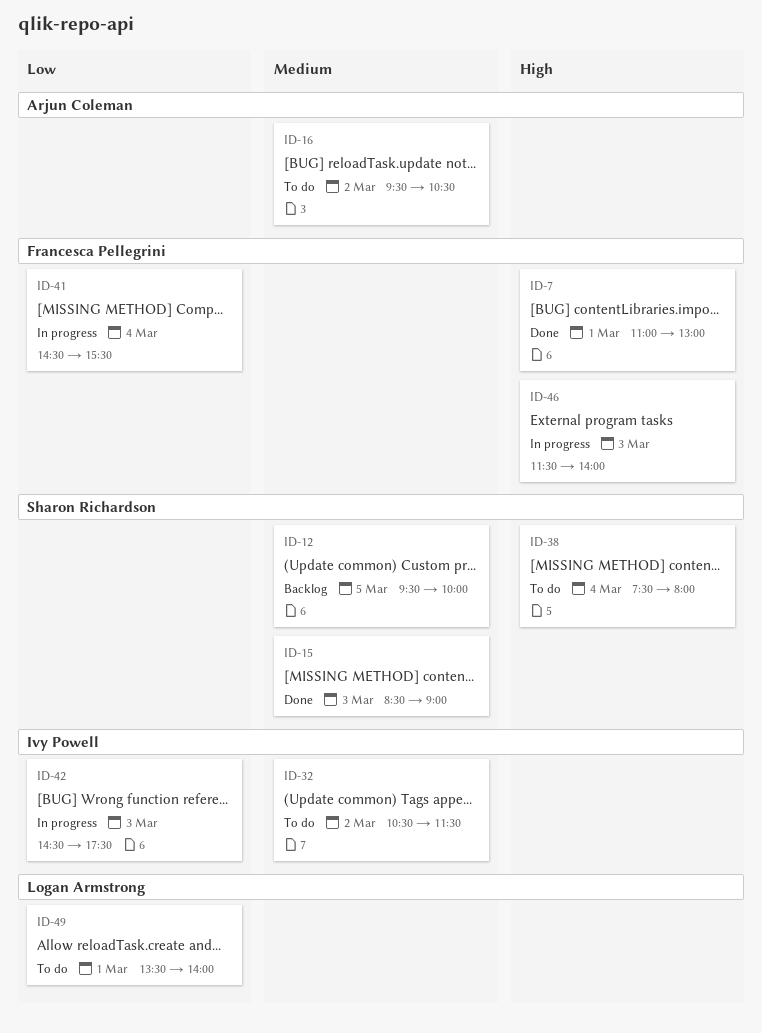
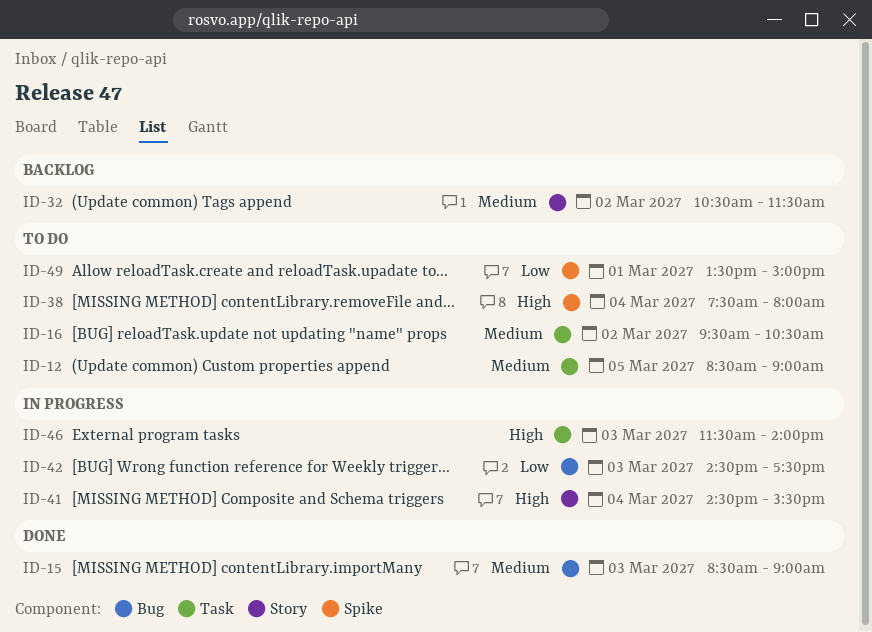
ID-7: present -> none
ID-12, status: Backlog -> To do
ID-12, begins: 09:30 -> 08:30
ID-12, ends: 10:00 -> 09:00
ID-32, status: To do -> Backlog
ID-41, priority: Low -> High
ID-49, ends: 14:00 -> 15:00

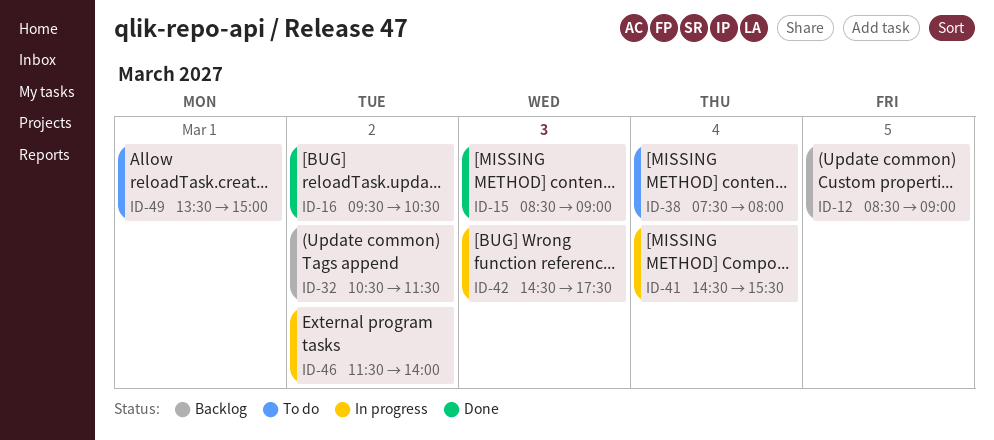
ID-12, status: To do -> Backlog
ID-16, status: To do -> Done
ID-46, day: Mar 3 -> Mar 2

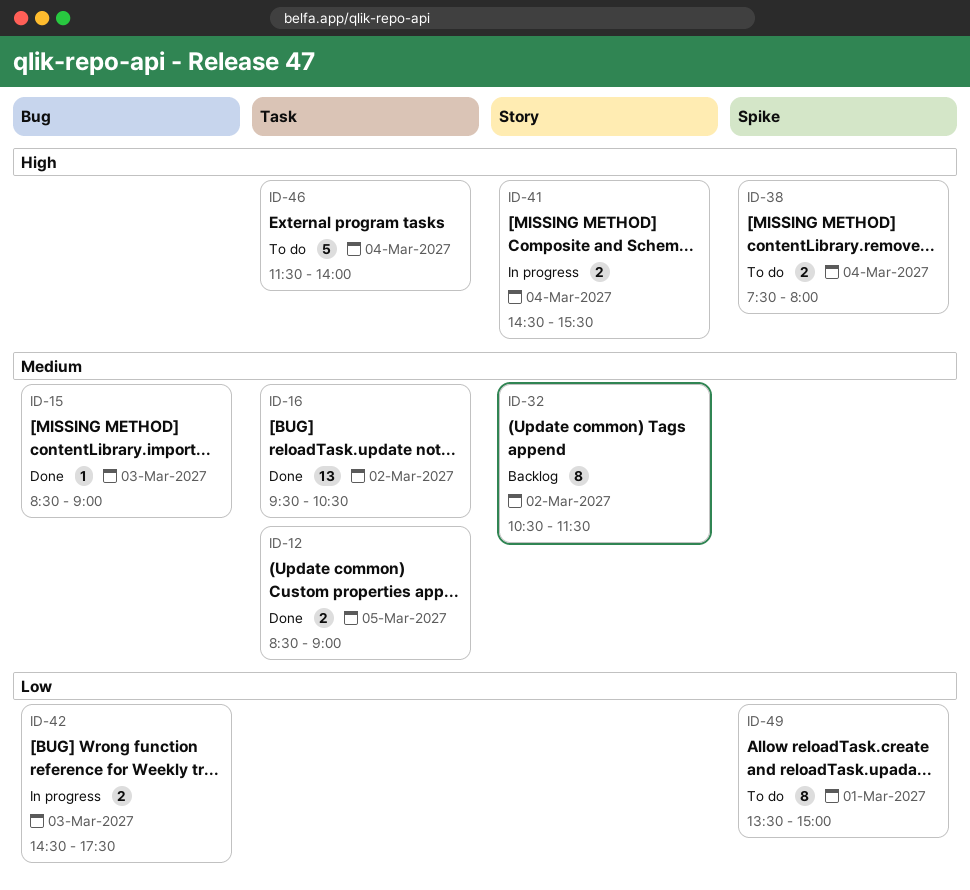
ID-12, status: Backlog -> Done
ID-46, status: In progress -> To do
ID-46, day: Mar 2 -> Mar 4

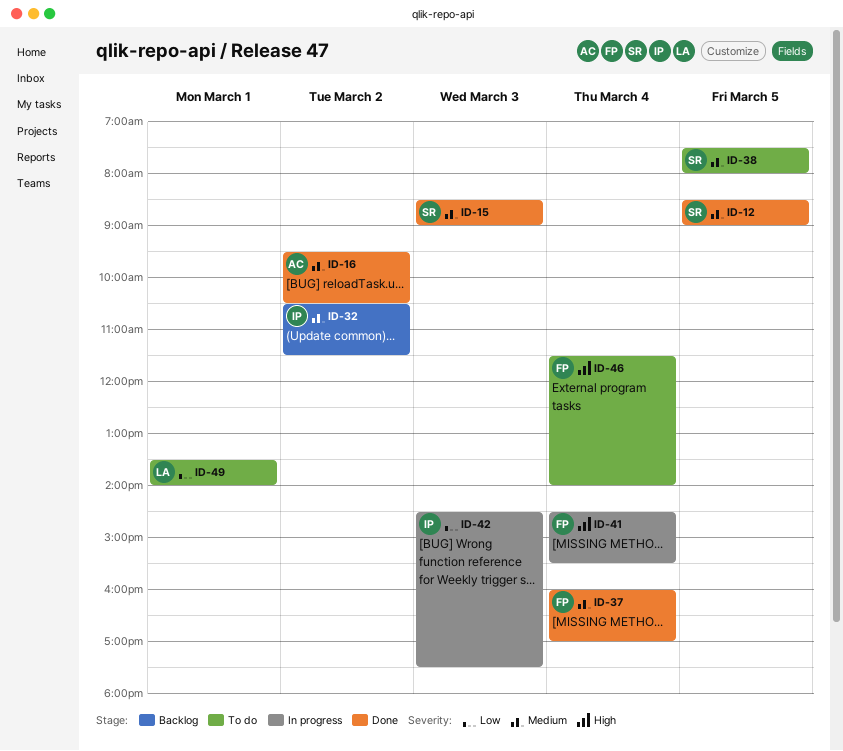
ID-37: none -> present
ID-38, priority: High -> Medium
ID-38, day: Mar 4 -> Mar 5
ID-49, ends: 15:00 -> 14:00

